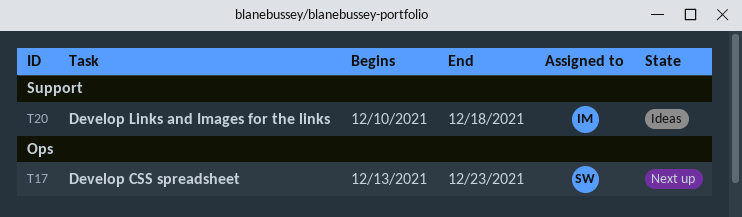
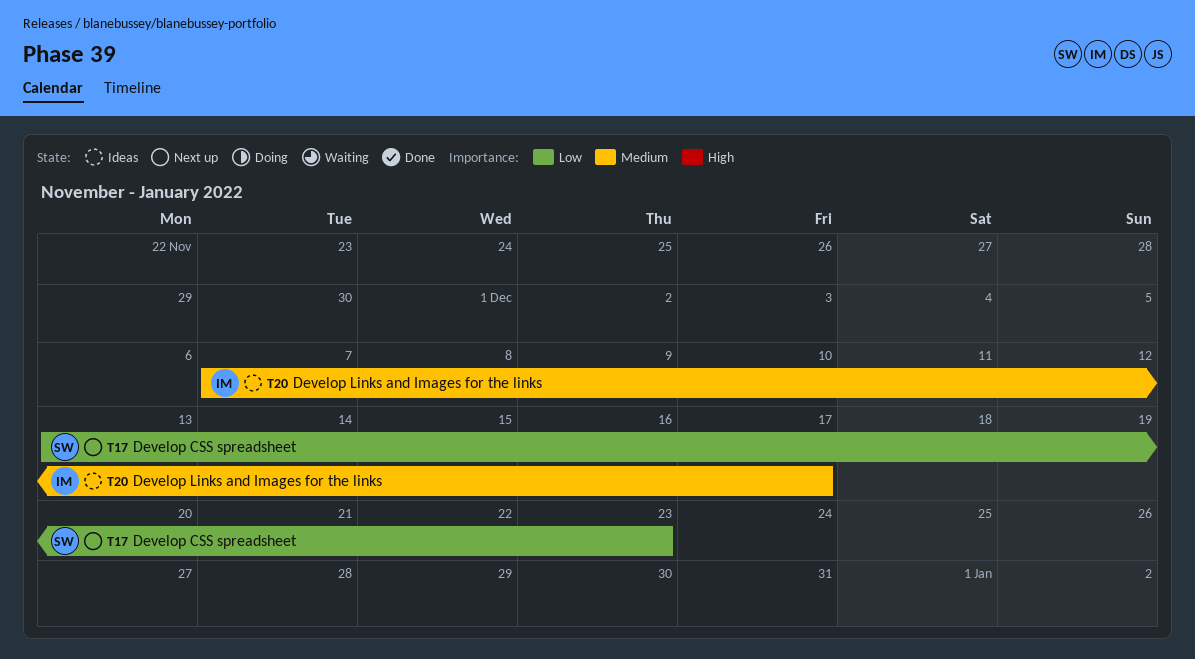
T20, start: Dec 10 -> Dec 7
T20, due: Dec 18 -> Dec 17

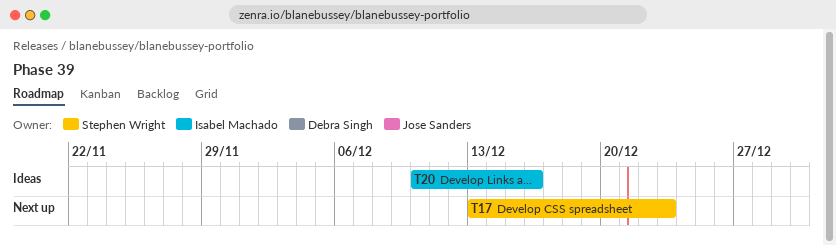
T20, start: Dec 7 -> Dec 10
T20, due: Dec 17 -> Dec 16

